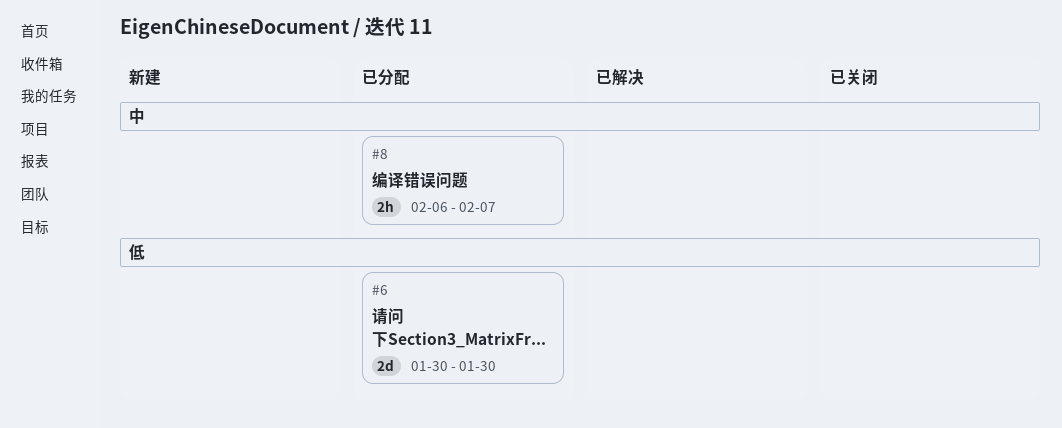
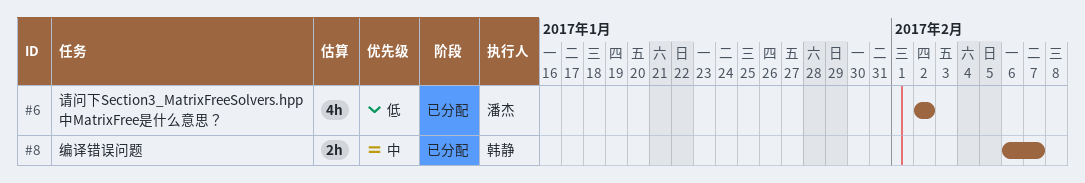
#6, estimate: 2d -> 4h
#6, start: Jan 30 -> Feb 2
#6, due: Jan 30 -> Feb 2

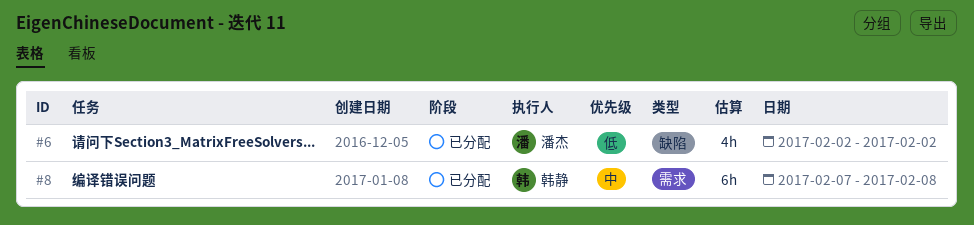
#8, estimate: 2h -> 6h
#8, start: Feb 6 -> Feb 7
#8, due: Feb 7 -> Feb 8

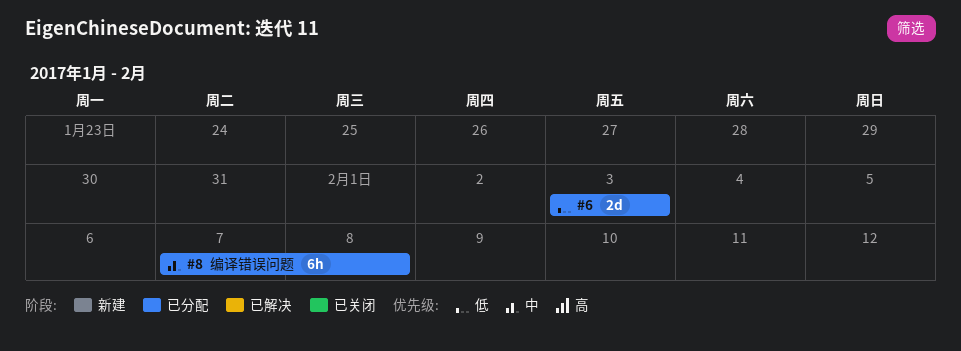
#6, estimate: 4h -> 2d
#6, start: Feb 2 -> Feb 3
#6, due: Feb 2 -> Feb 3

